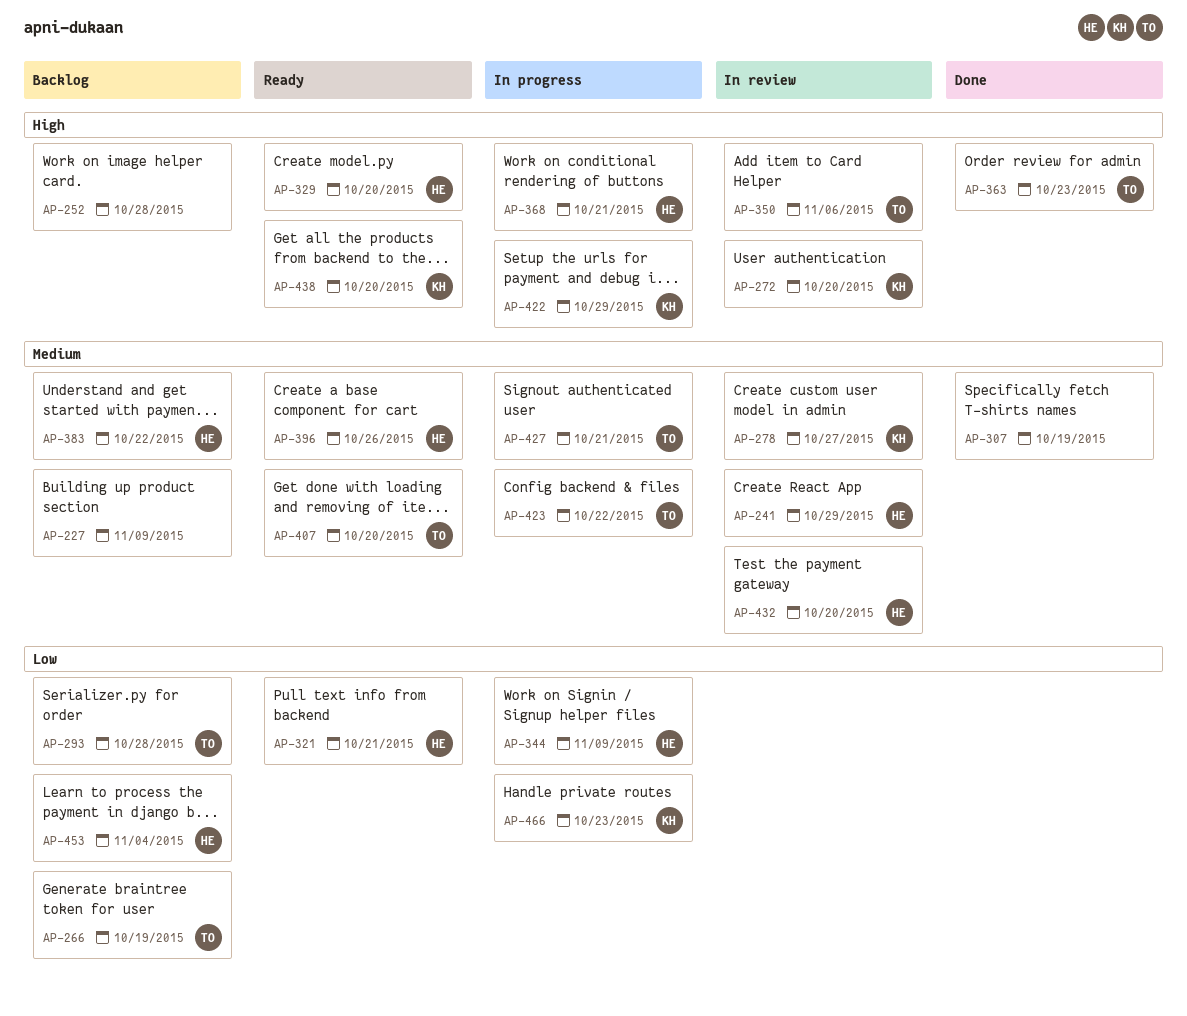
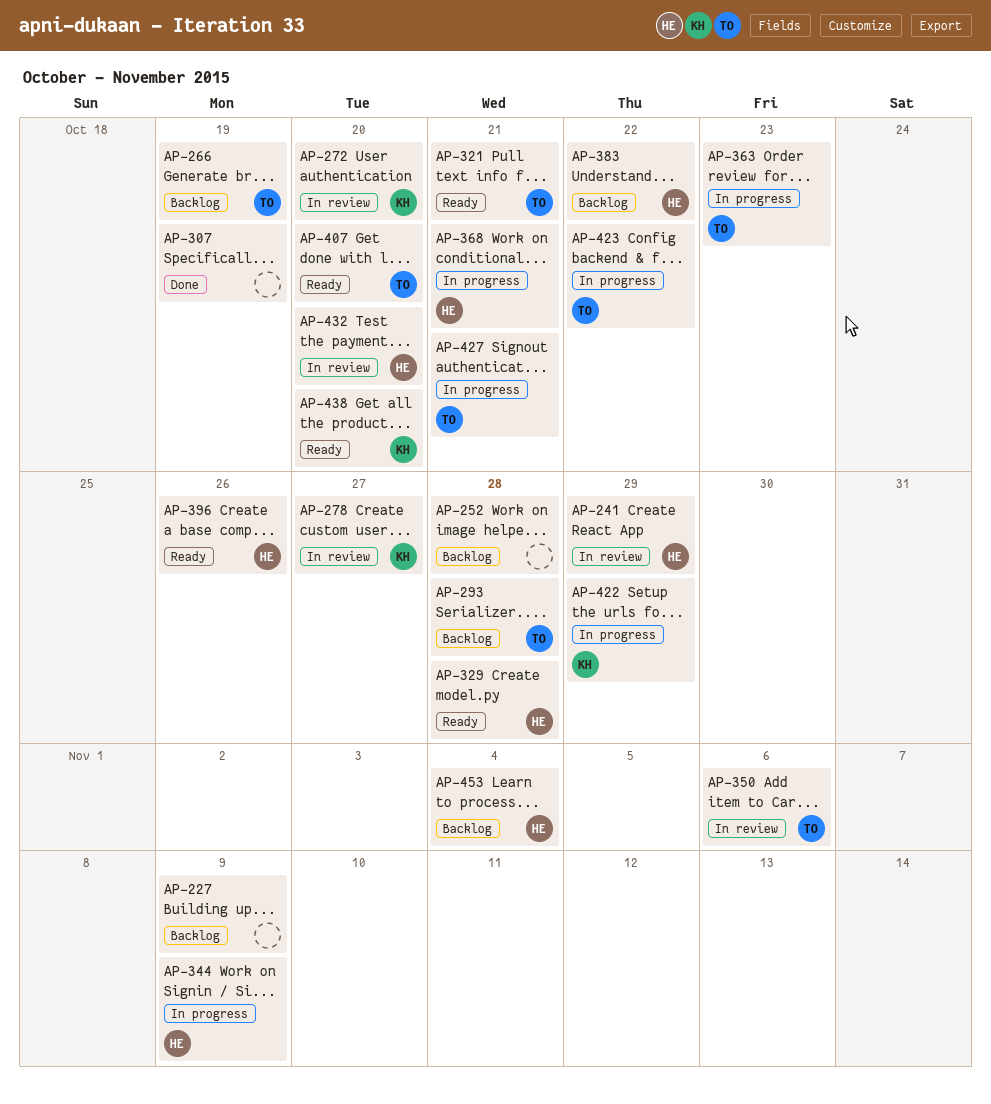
AP-321, owner: HE -> TO
AP-329, due: Oct 20 -> Oct 28
AP-363, status: Done -> In progress
AP-466: present -> none

